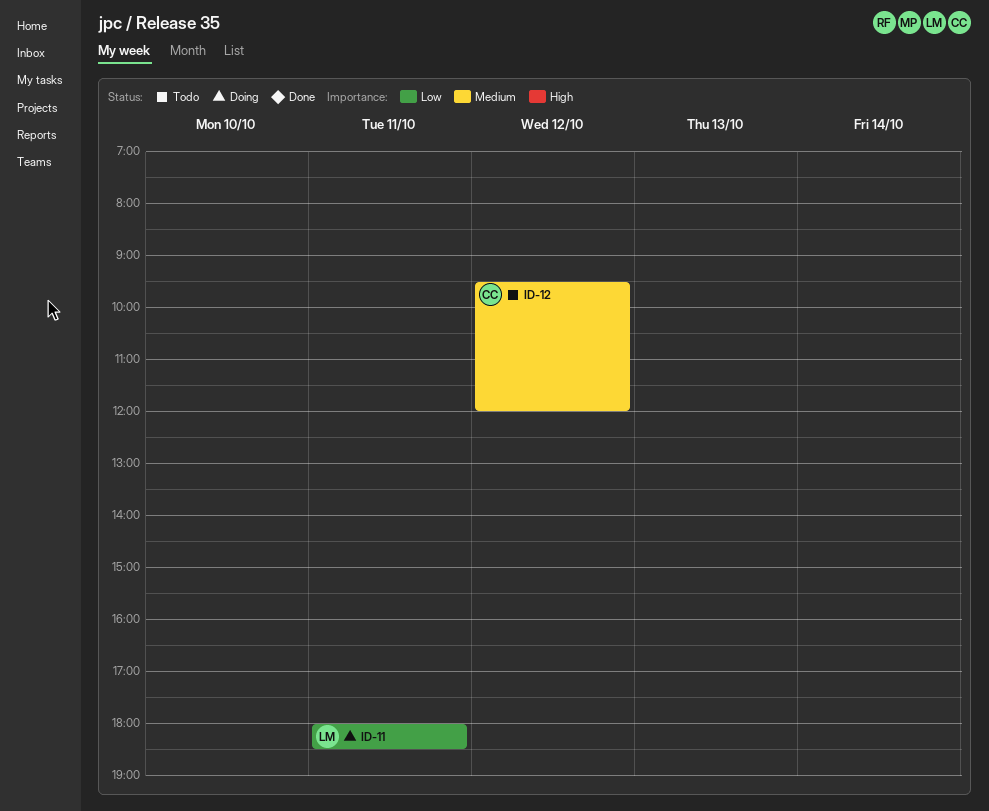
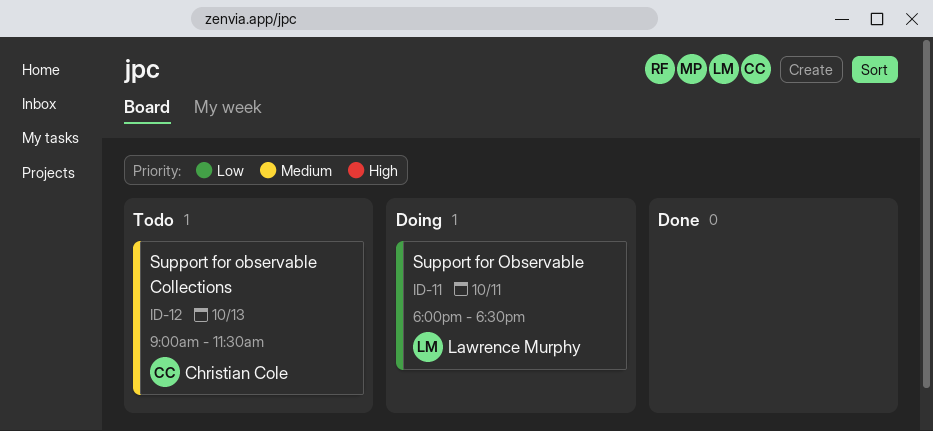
ID-12, day: Oct 12 -> Oct 13
ID-12, begins: 09:30 -> 09:00
ID-12, ends: 12:00 -> 11:30

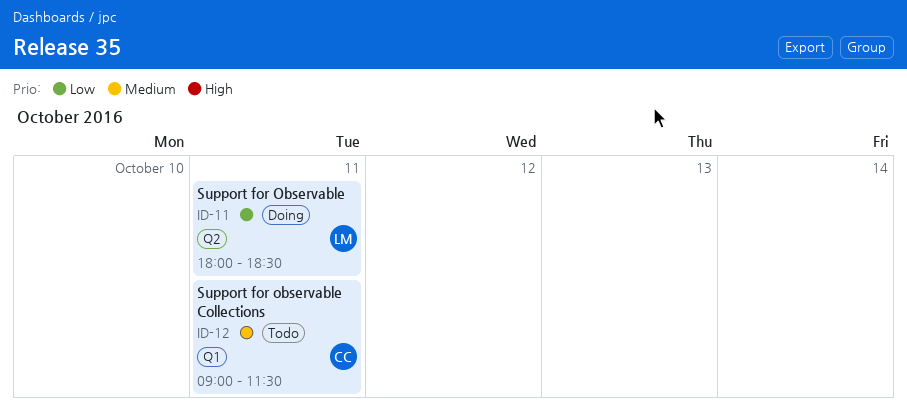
ID-12, day: Oct 13 -> Oct 11

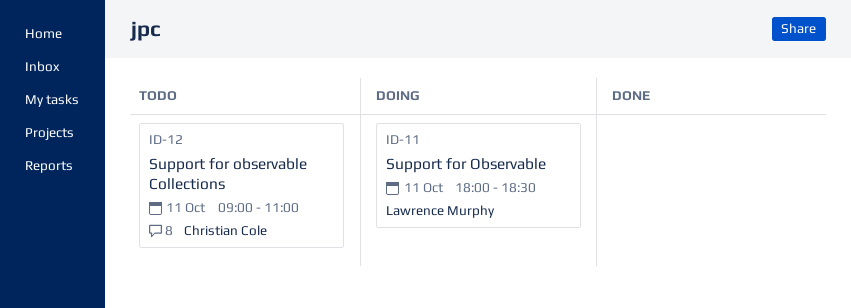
ID-12, ends: 11:30 -> 11:00

